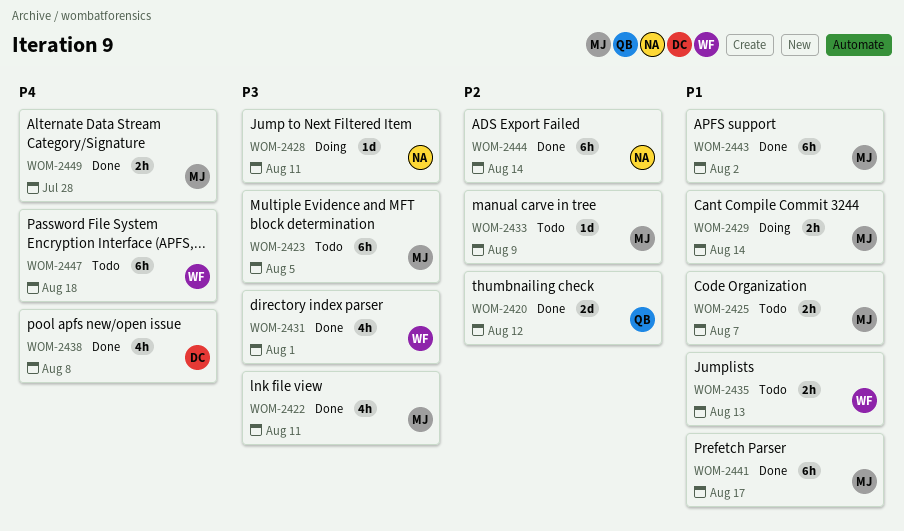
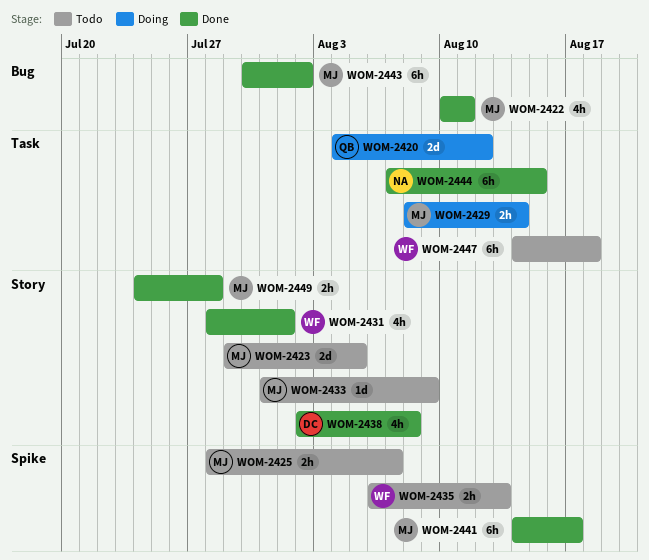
WOM-2420, status: Done -> Doing
WOM-2423, estimate: 6h -> 2d
WOM-2428: present -> none
WOM-2444, due: Aug 14 -> Aug 15

